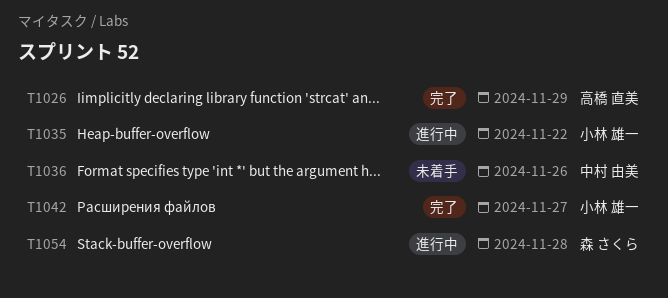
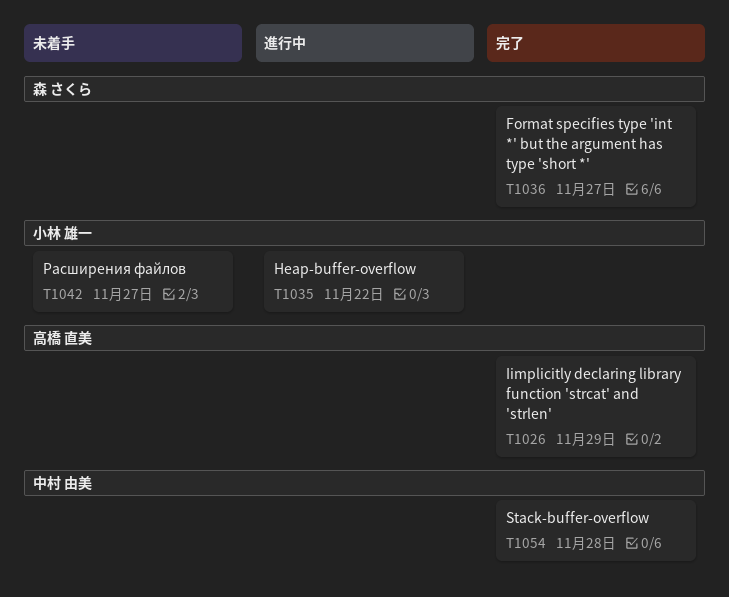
T1036, status: 未着手 -> 完了
T1036, owner: 中村 由美 -> 森 さくら
T1036, due: Nov 26 -> Nov 27
T1042, status: 完了 -> 未着手
T1054, status: 進行中 -> 完了
T1054, owner: 森 さくら -> 中村 由美

